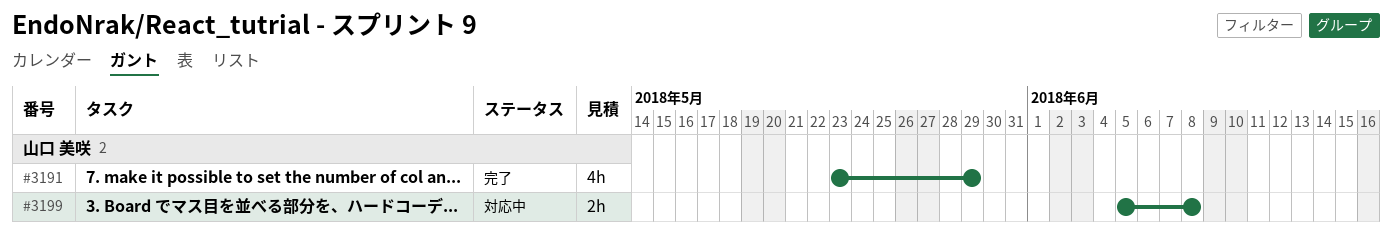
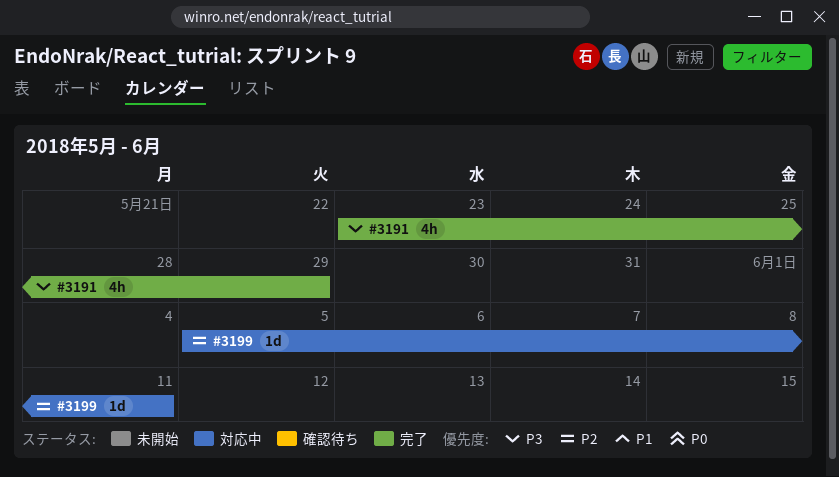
#3199, estimate: 2h -> 1d
#3199, due: Jun 8 -> Jun 11

